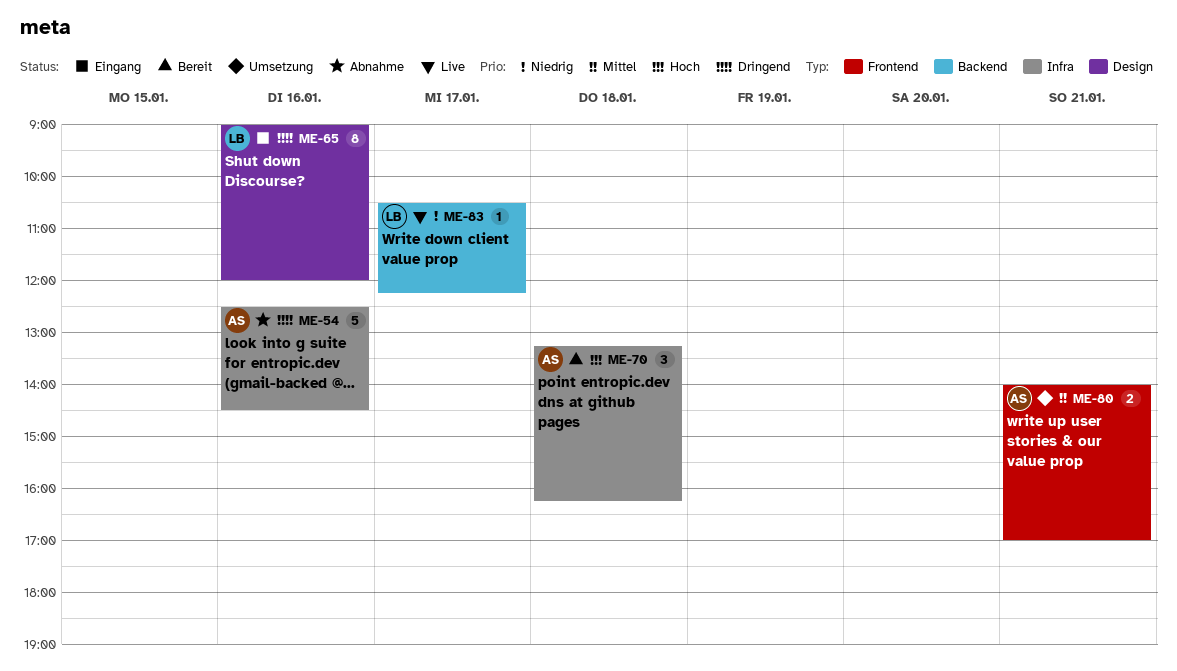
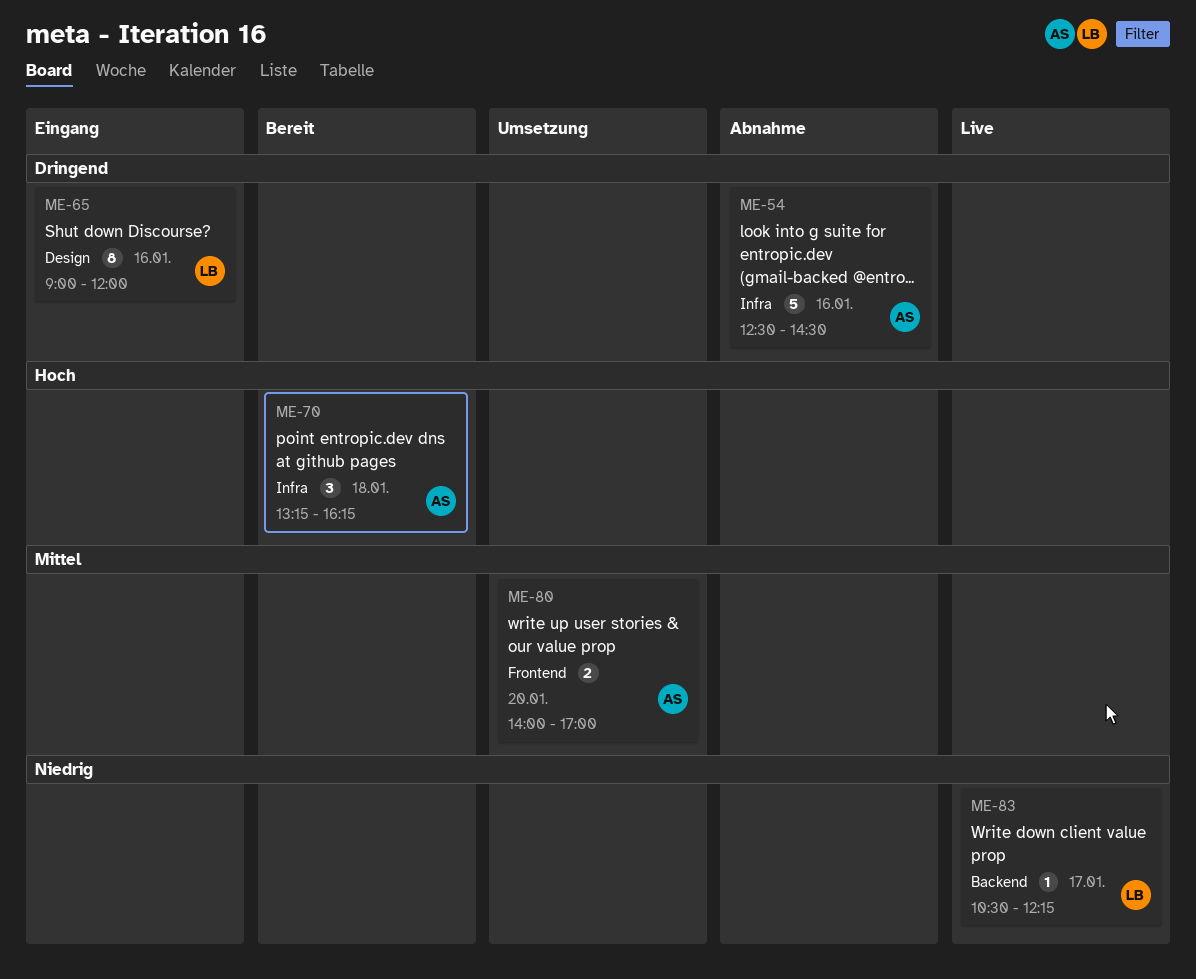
ME-80, day: Jan 21 -> Jan 20

